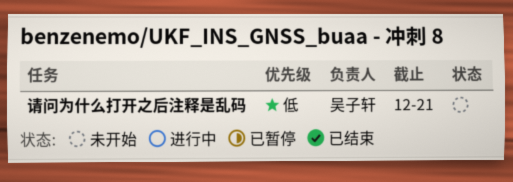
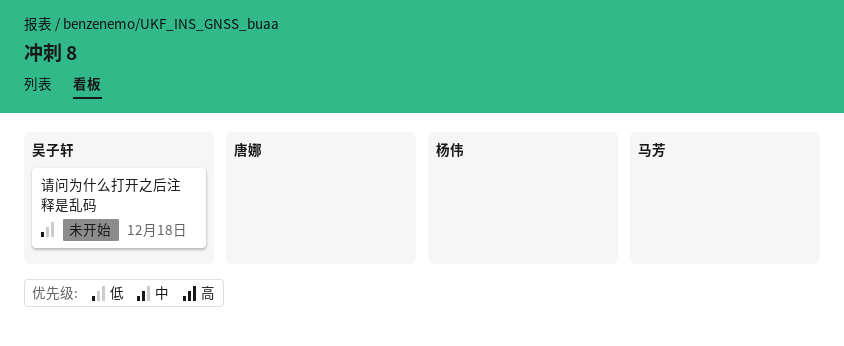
请问为什么打开之后注释是乱码, due: Dec 21 -> Dec 18

